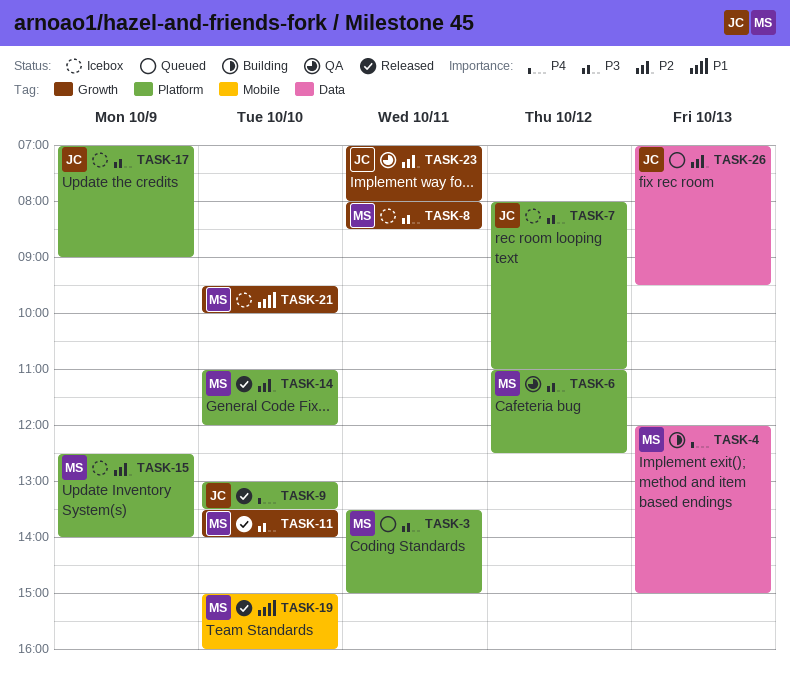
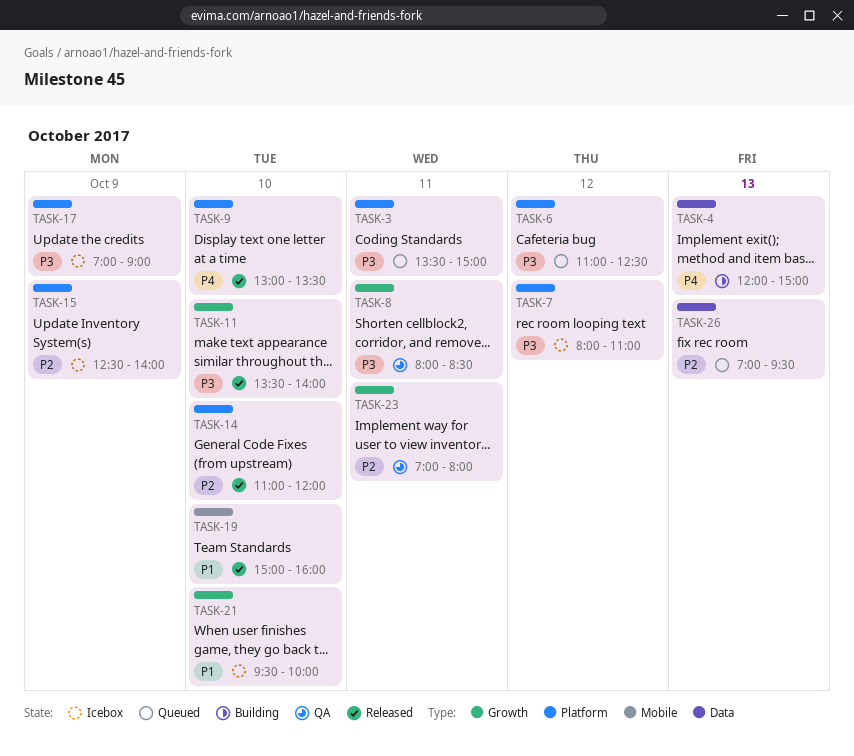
TASK-6, status: QA -> Queued
TASK-8, status: Icebox -> QA

